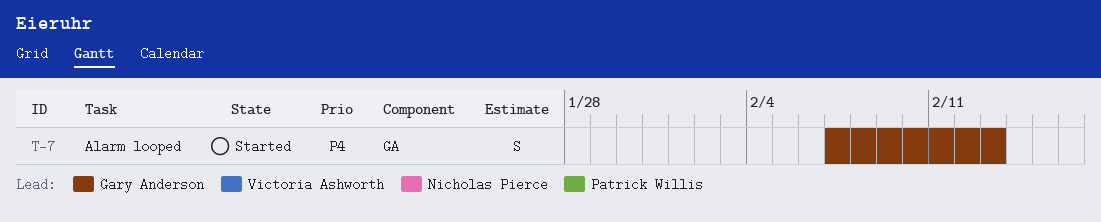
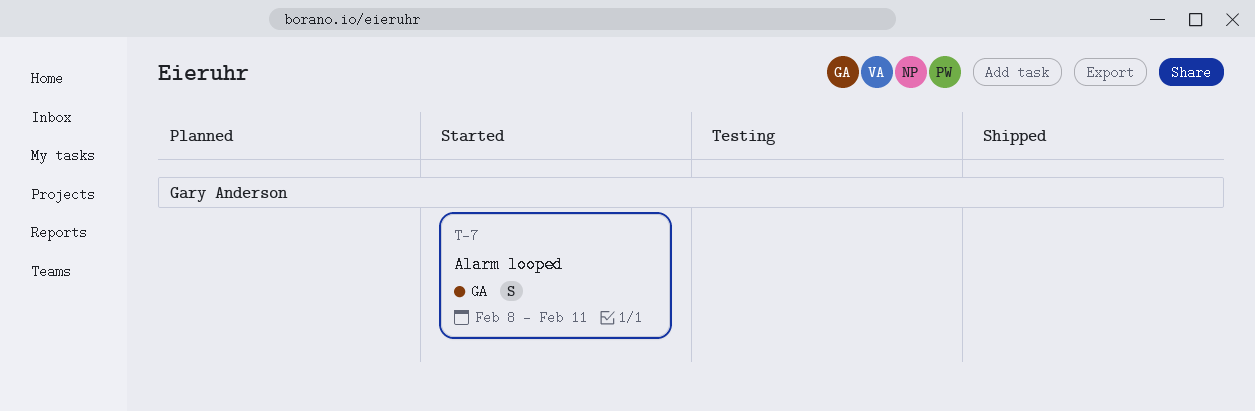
T-7, start: Feb 7 -> Feb 8
T-7, due: Feb 13 -> Feb 11

